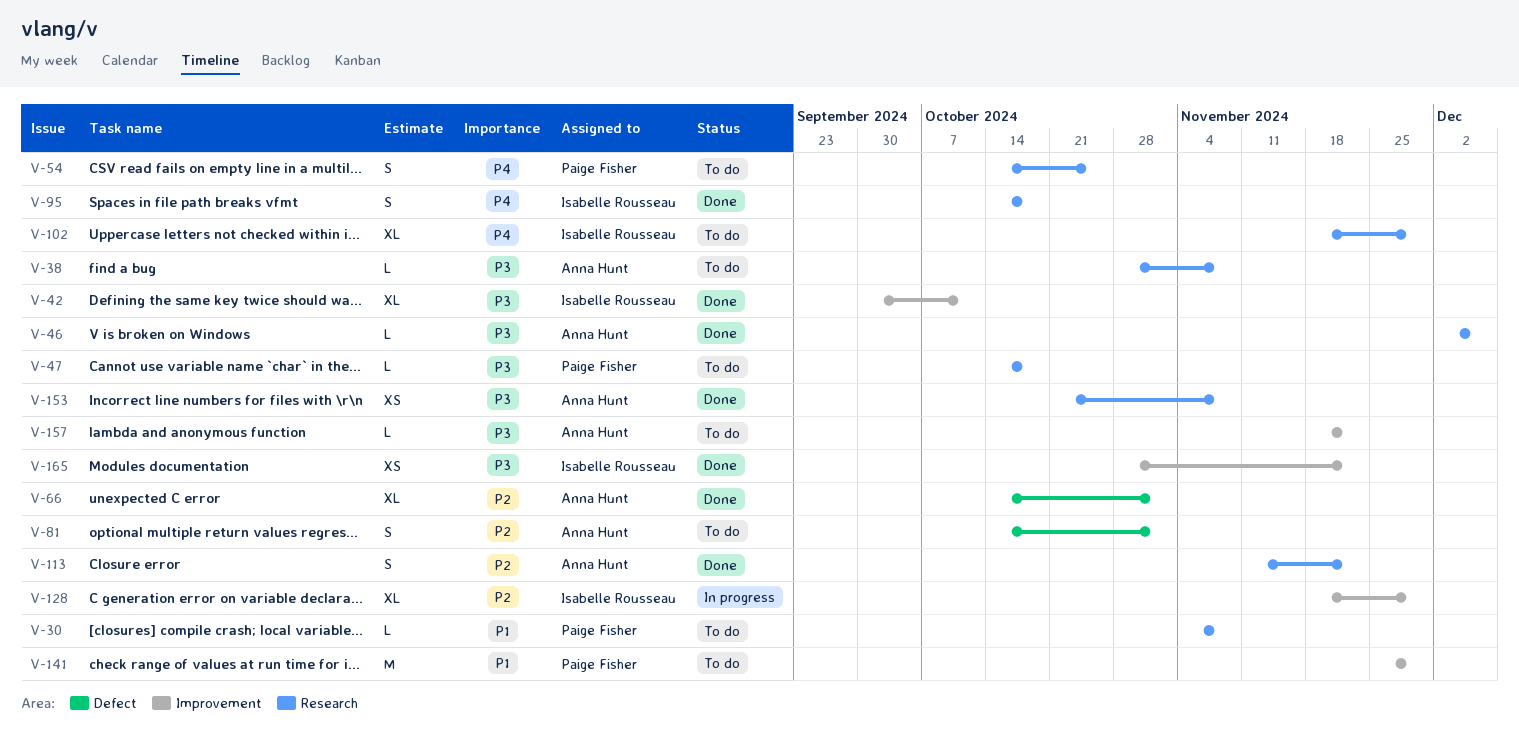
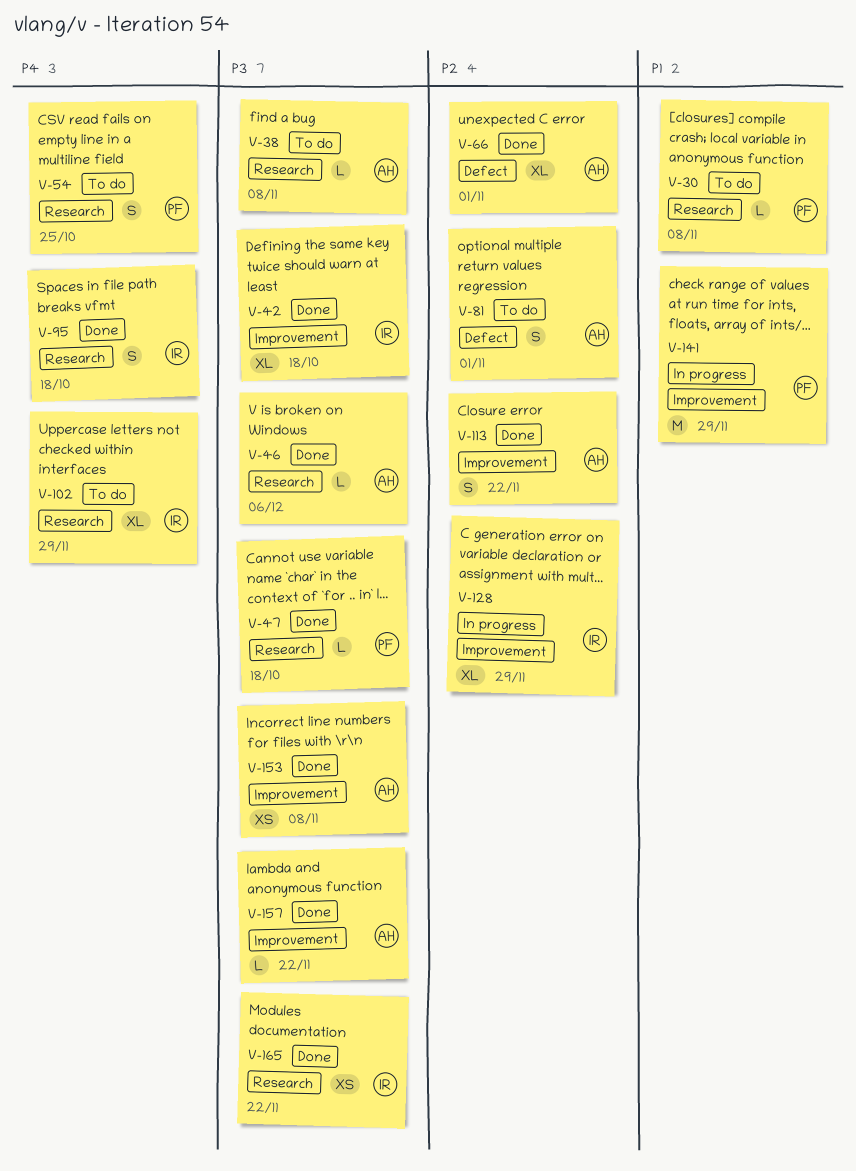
V-42, due: Oct 11 -> Oct 18
V-47, status: To do -> Done
V-113, label: Research -> Improvement
V-141, status: To do -> In progress
V-153, label: Research -> Improvement
V-157, status: To do -> Done
V-165, label: Improvement -> Research

